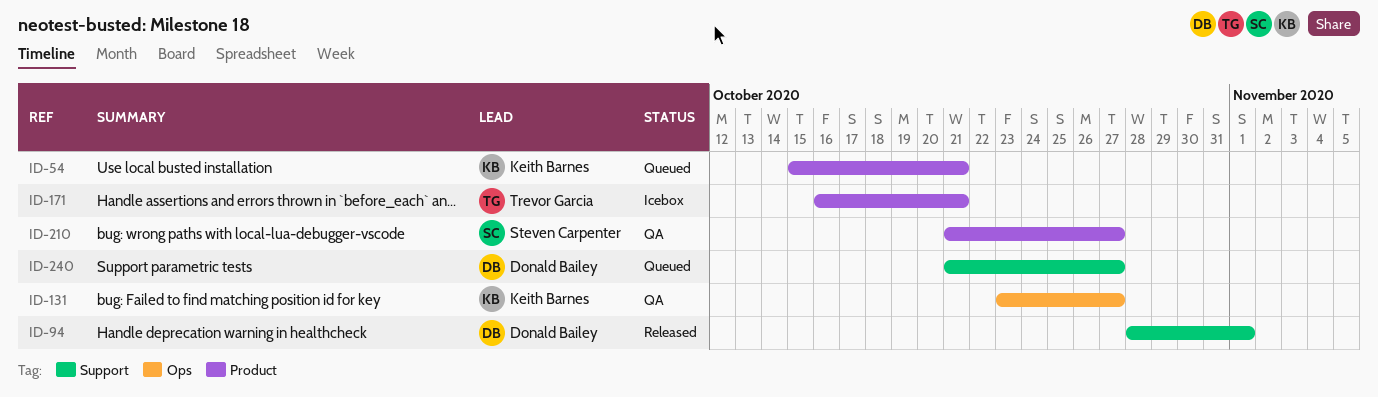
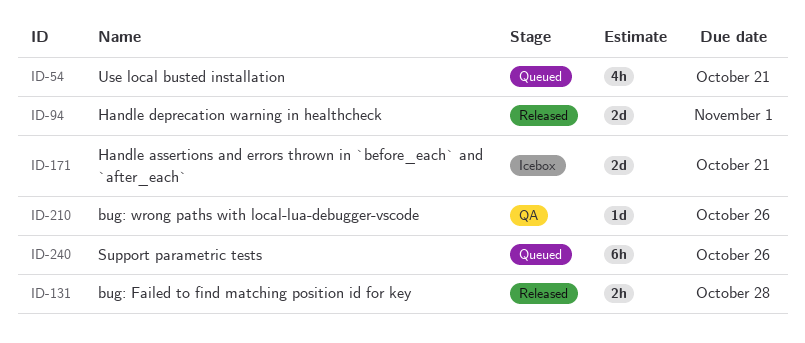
ID-131, status: QA -> Released
ID-131, due: Oct 27 -> Oct 28
ID-210, due: Oct 27 -> Oct 26
ID-240, due: Oct 27 -> Oct 26

